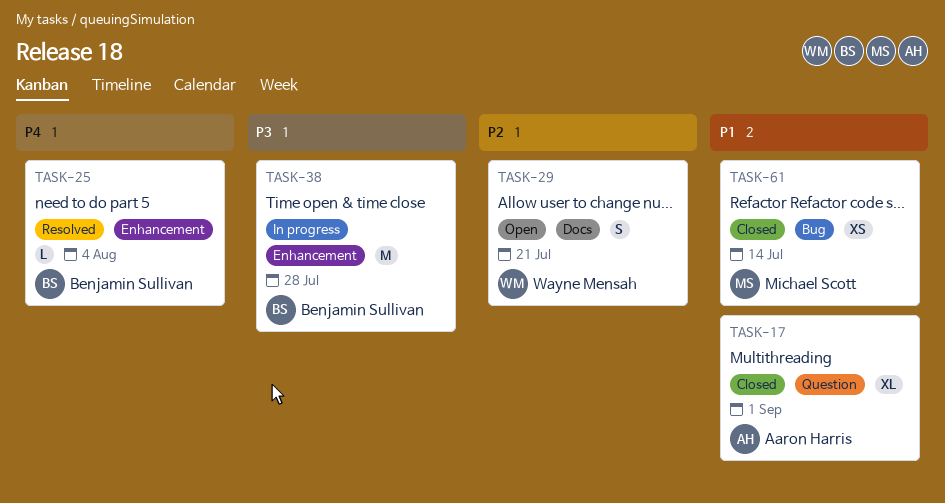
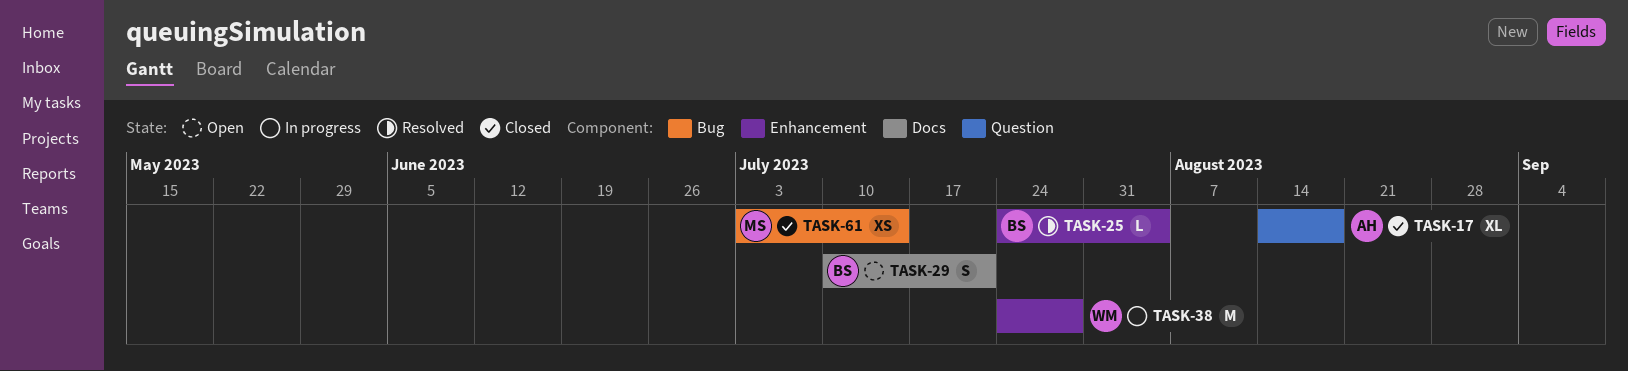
TASK-17, due: Sep 1 -> Aug 18
TASK-29, owner: Wayne Mensah -> Benjamin Sullivan
TASK-38, owner: Benjamin Sullivan -> Wayne Mensah

